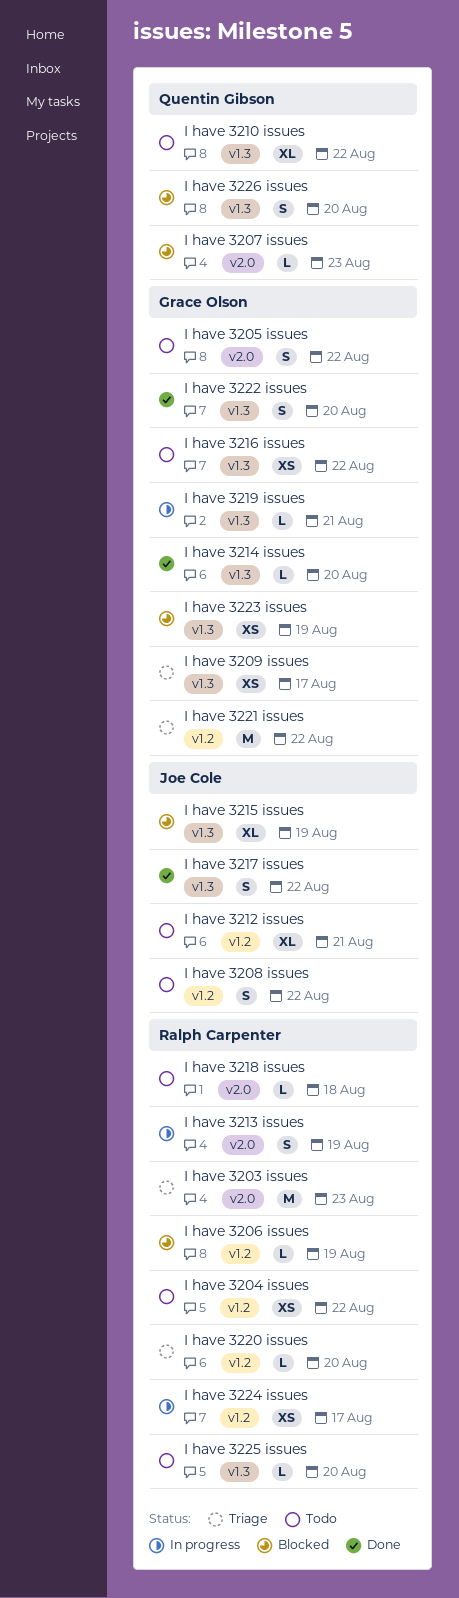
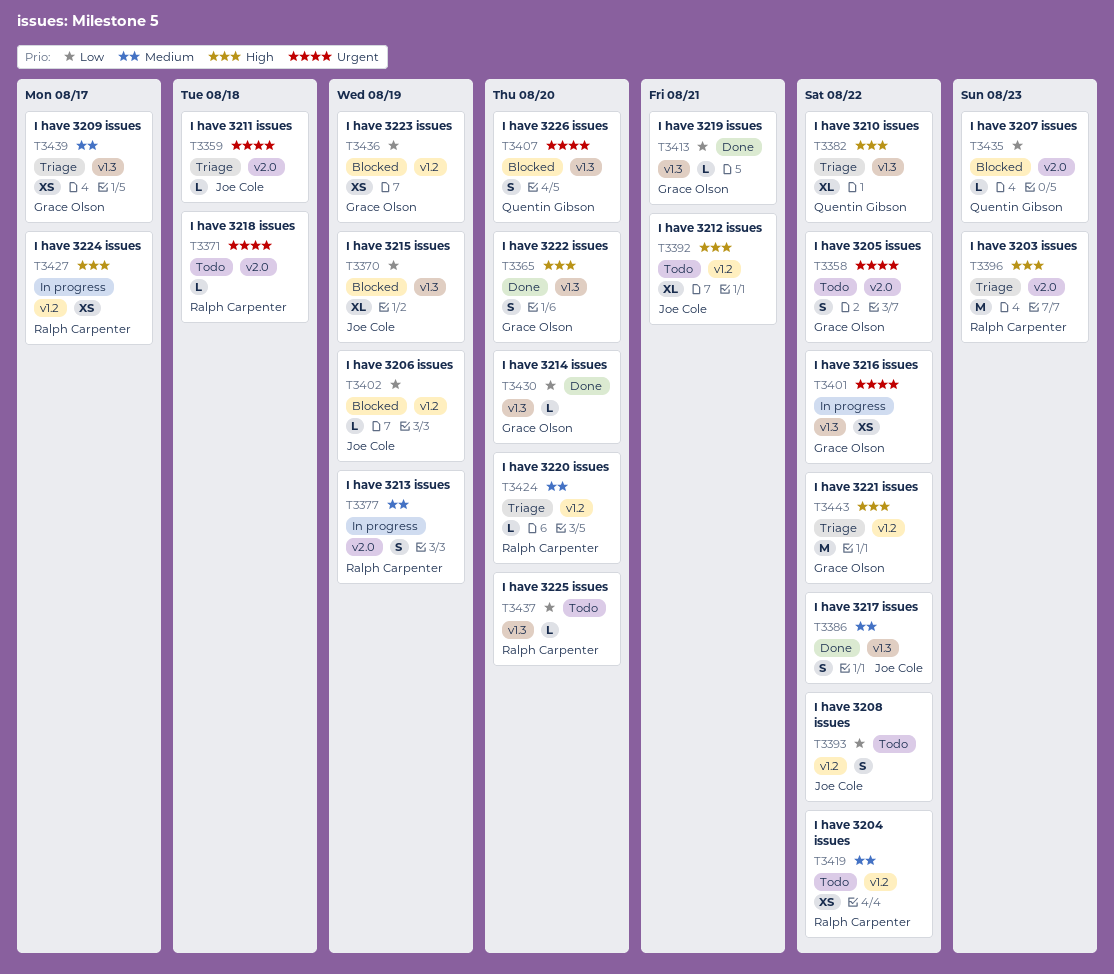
I have 3206 issues, owner: Ralph Carpenter -> Joe Cole
I have 3210 issues, status: Todo -> Triage
I have 3211 issues: none -> present
I have 3216 issues, status: Todo -> In progress
I have 3219 issues, status: In progress -> Done
I have 3223 issues, label: v1.3 -> v1.2

